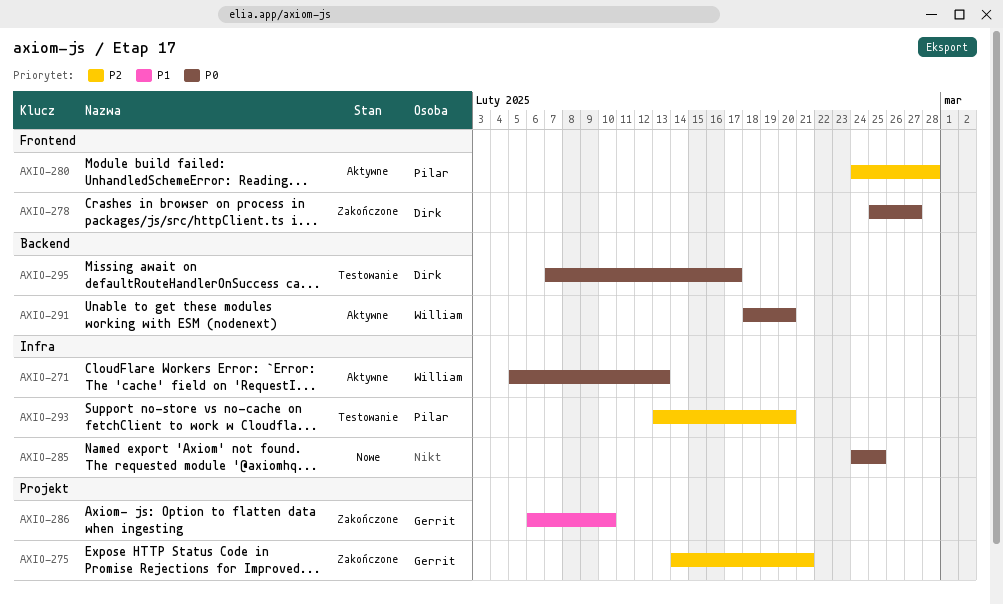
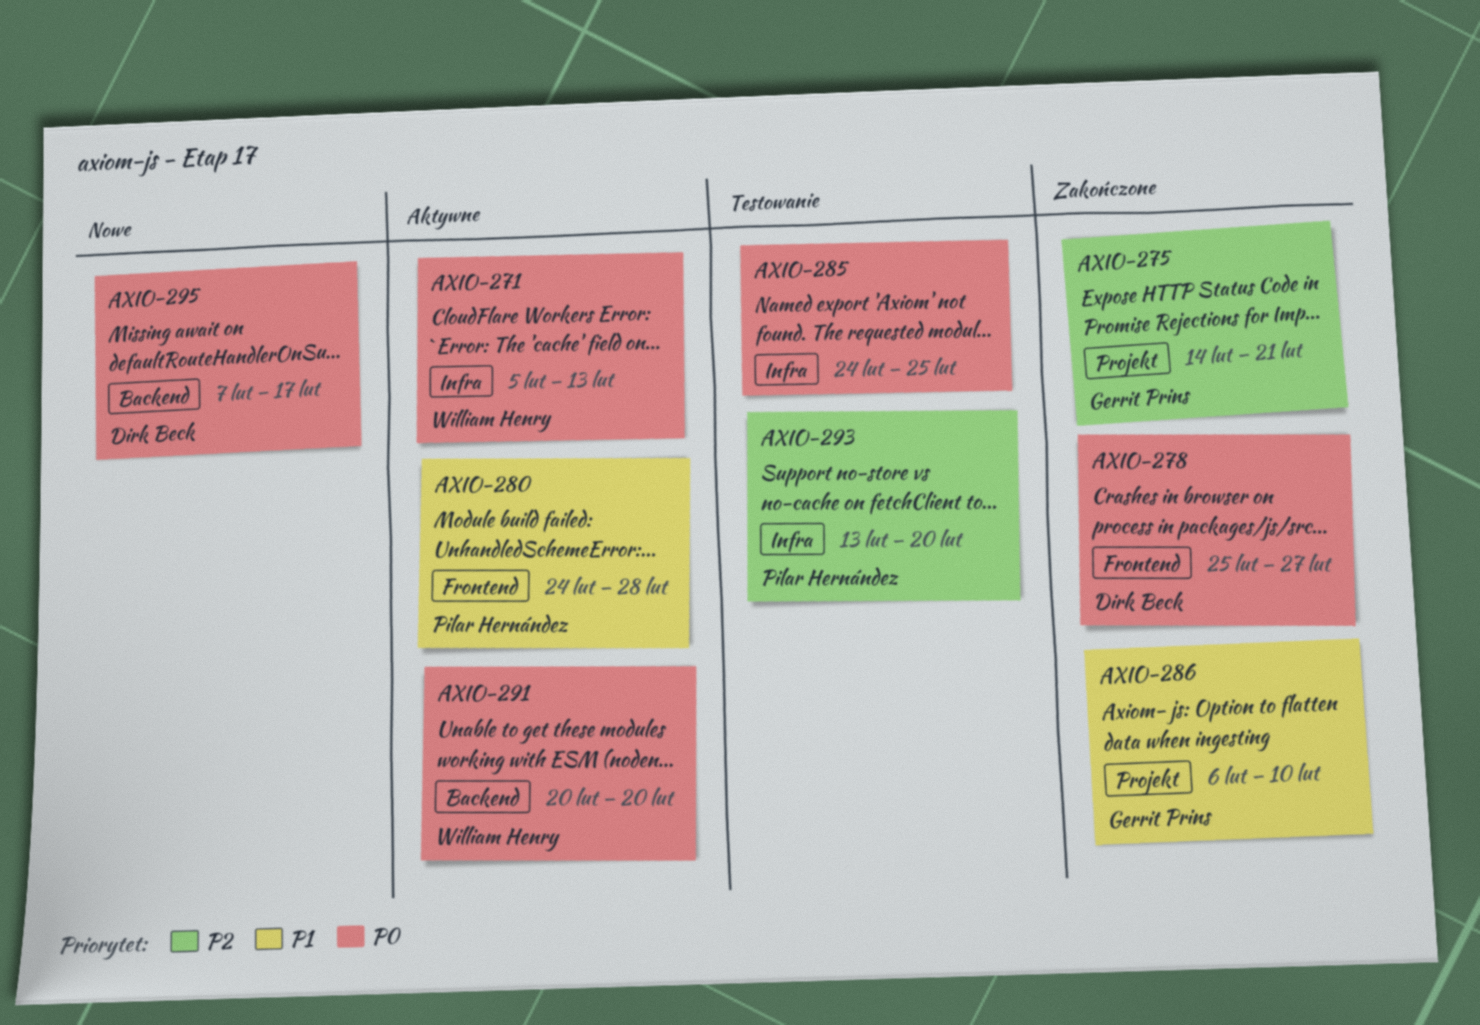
AXIO-280, priority: P2 -> P1
AXIO-285, status: Nowe -> Testowanie
AXIO-291, start: Feb 18 -> Feb 20
AXIO-295, status: Testowanie -> Nowe

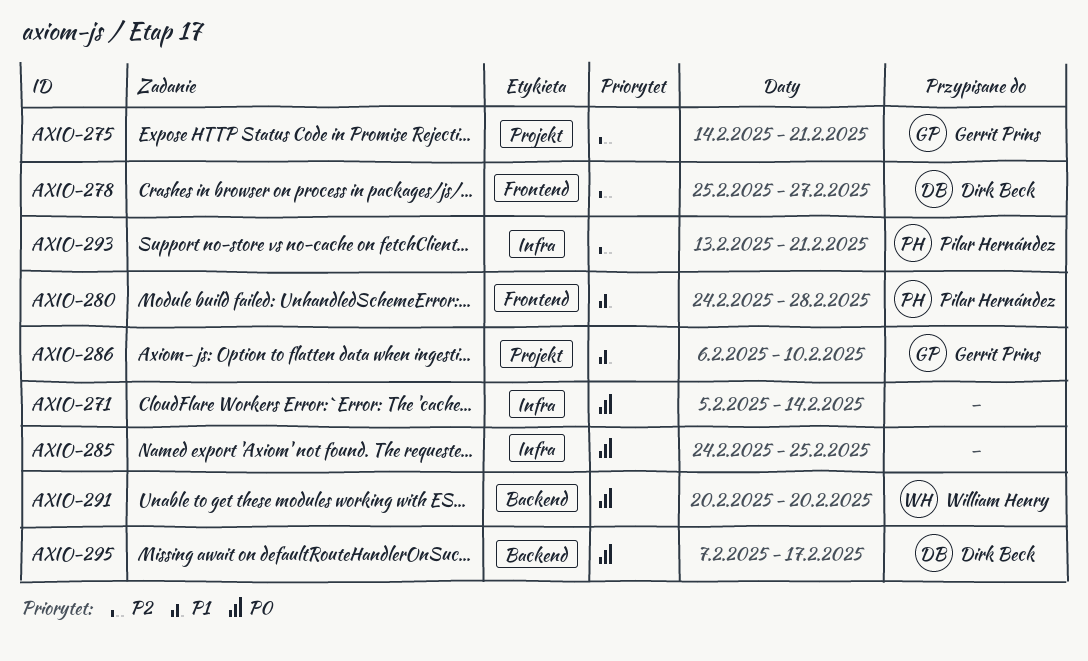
AXIO-271, owner: William Henry -> none
AXIO-271, due: Feb 13 -> Feb 14
AXIO-278, priority: P0 -> P2
AXIO-293, due: Feb 20 -> Feb 21

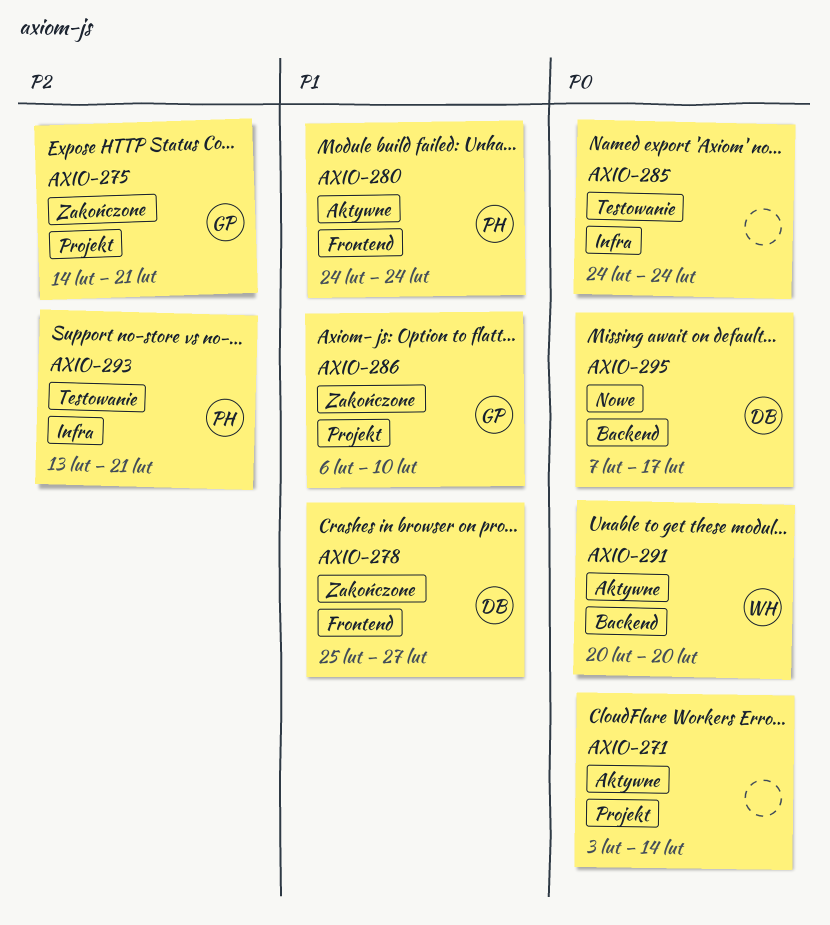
AXIO-271, label: Infra -> Projekt
AXIO-271, start: Feb 5 -> Feb 3
AXIO-278, priority: P2 -> P1
AXIO-280, due: Feb 28 -> Feb 24
AXIO-285, due: Feb 25 -> Feb 24

